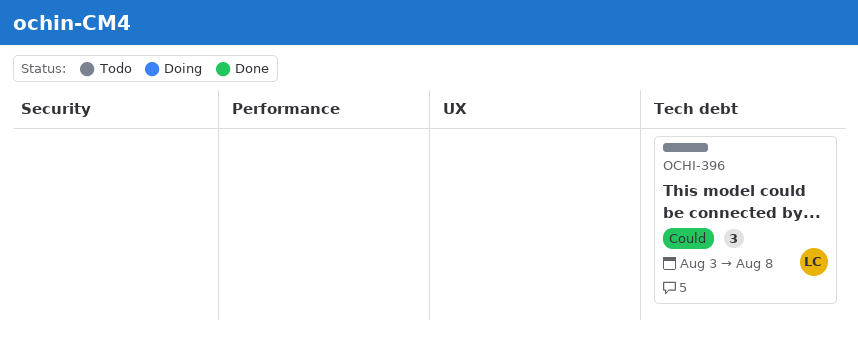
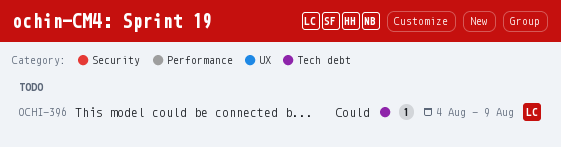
OCHI-396, estimate: 3 -> 1
OCHI-396, start: Aug 3 -> Aug 4
OCHI-396, due: Aug 8 -> Aug 9

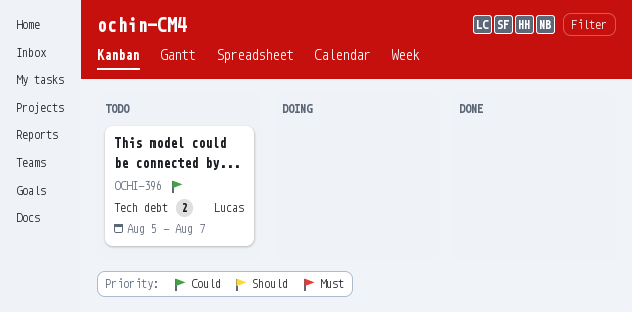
OCHI-396, estimate: 1 -> 2
OCHI-396, start: Aug 4 -> Aug 5
OCHI-396, due: Aug 9 -> Aug 7

